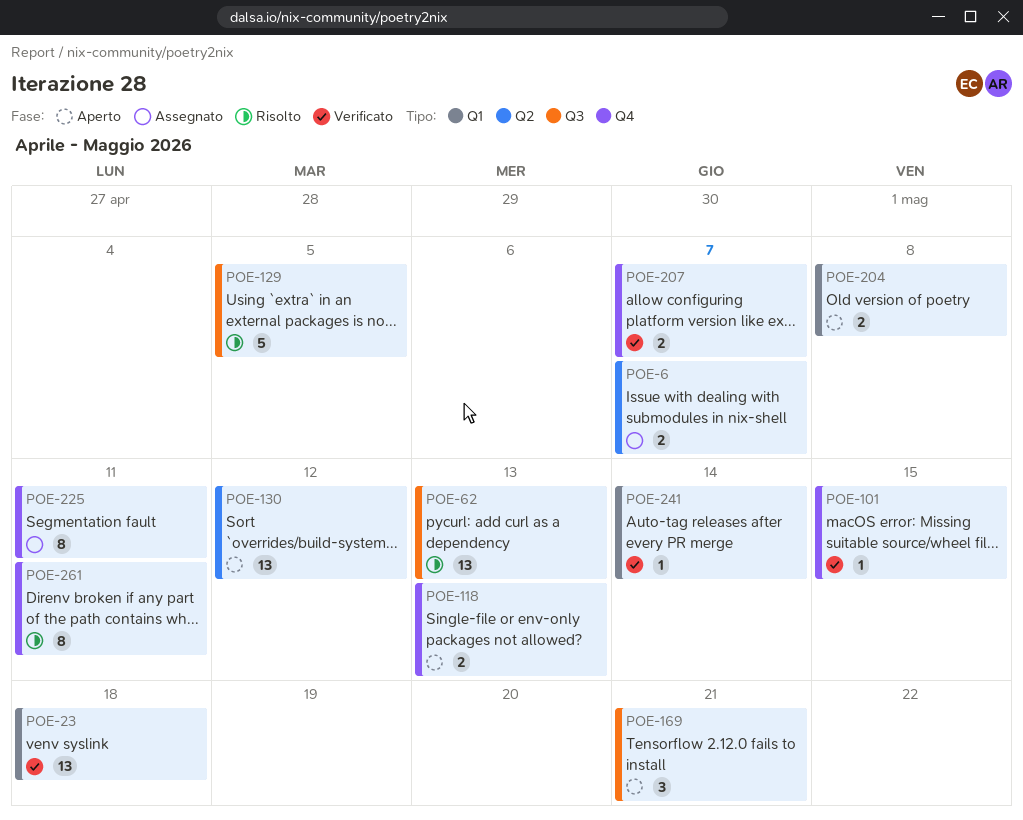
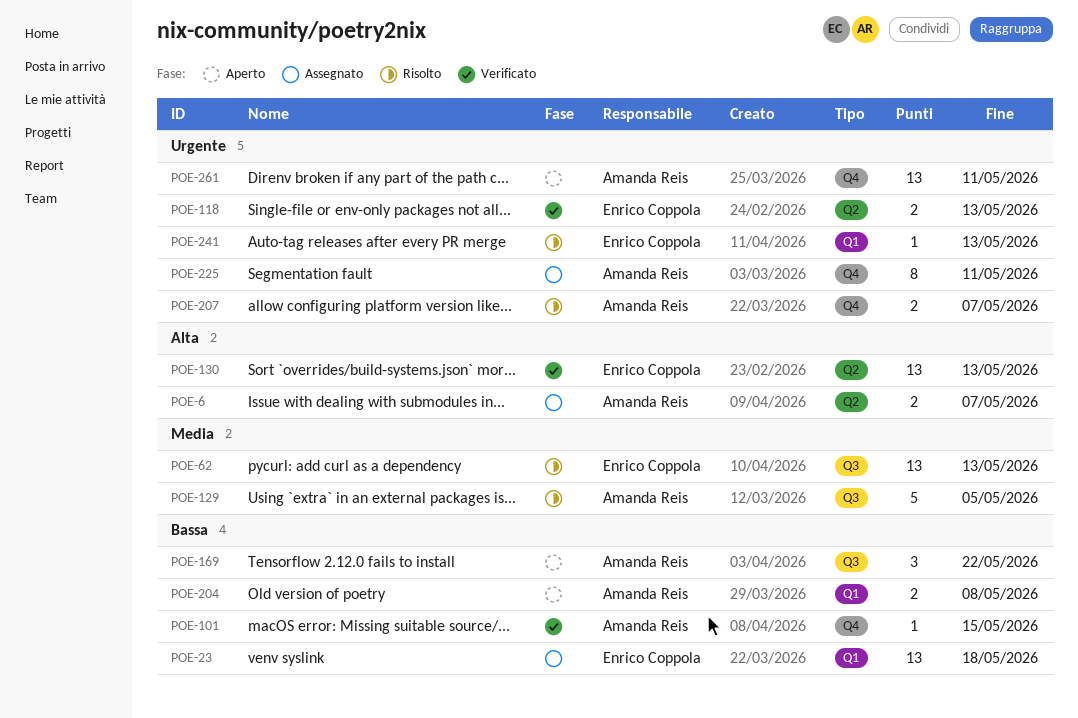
POE-23, status: Verificato -> Assegnato
POE-118, status: Aperto -> Verificato
POE-118, label: Q4 -> Q2
POE-130, status: Aperto -> Verificato
POE-130, due: May 12 -> May 13
POE-169, due: May 21 -> May 22
POE-207, status: Verificato -> Risolto
POE-241, status: Verificato -> Risolto
POE-241, due: May 14 -> May 13
POE-261, status: Risolto -> Aperto
POE-261, estimate: 8 -> 13

